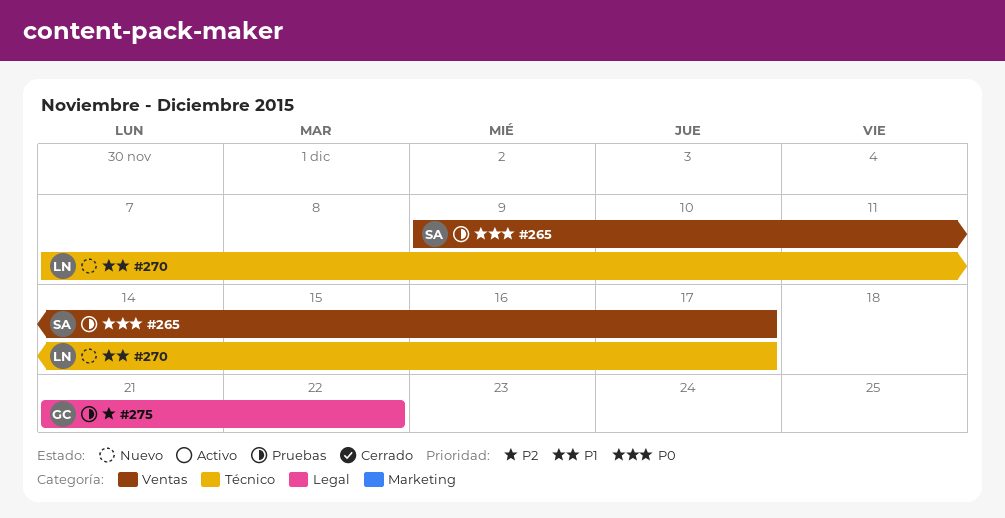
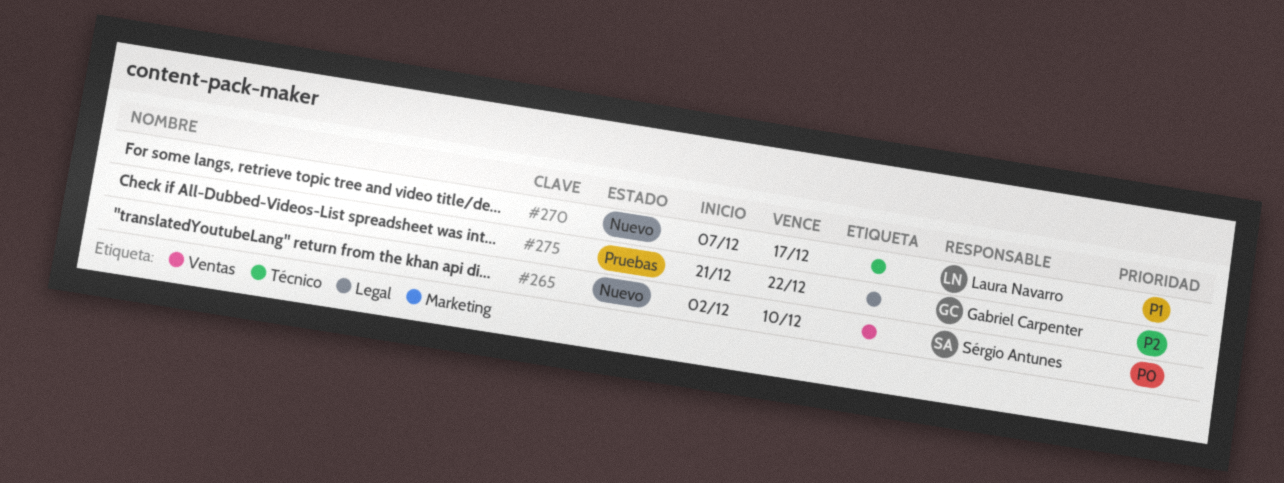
#265, status: Pruebas -> Nuevo
#265, start: Dec 9 -> Dec 2
#265, due: Dec 17 -> Dec 10

